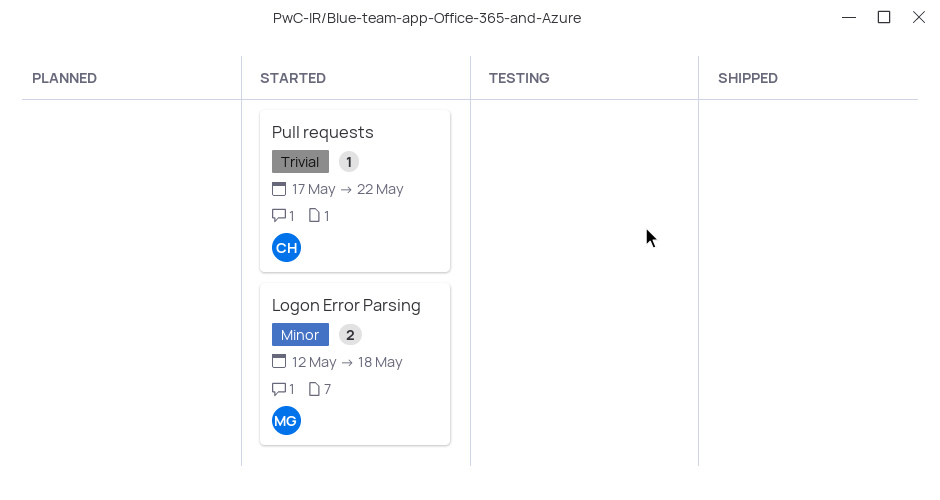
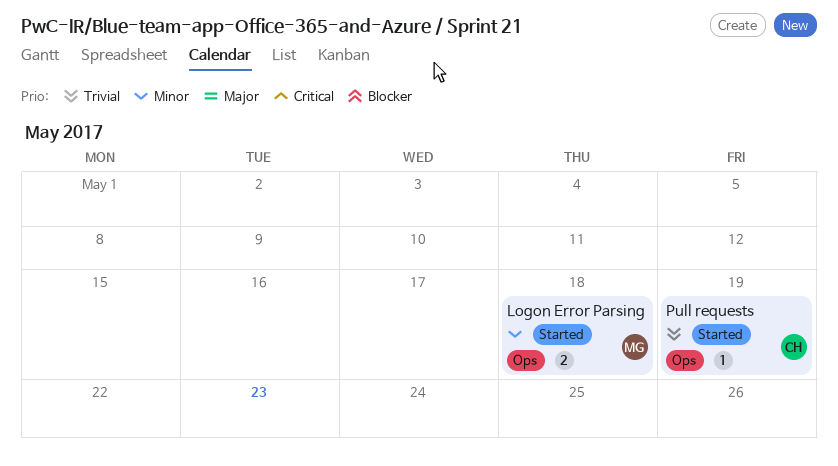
Pull requests, due: May 22 -> May 19

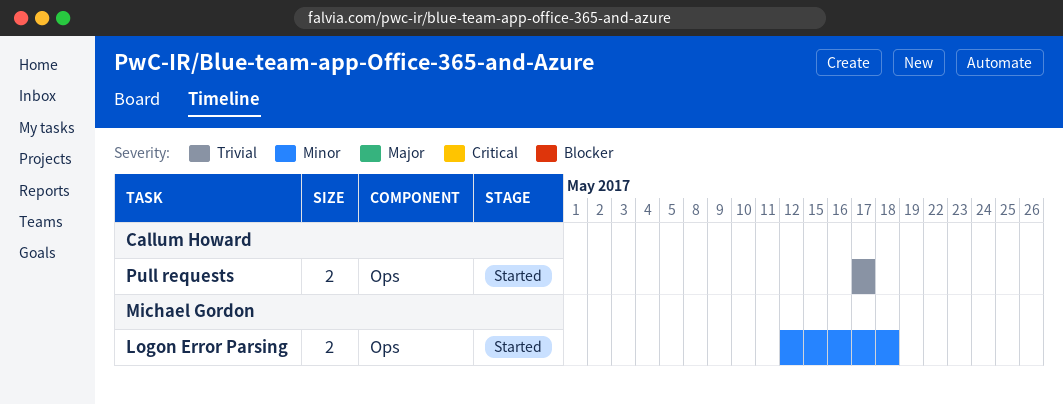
Pull requests, estimate: 1 -> 2
Pull requests, due: May 19 -> May 17

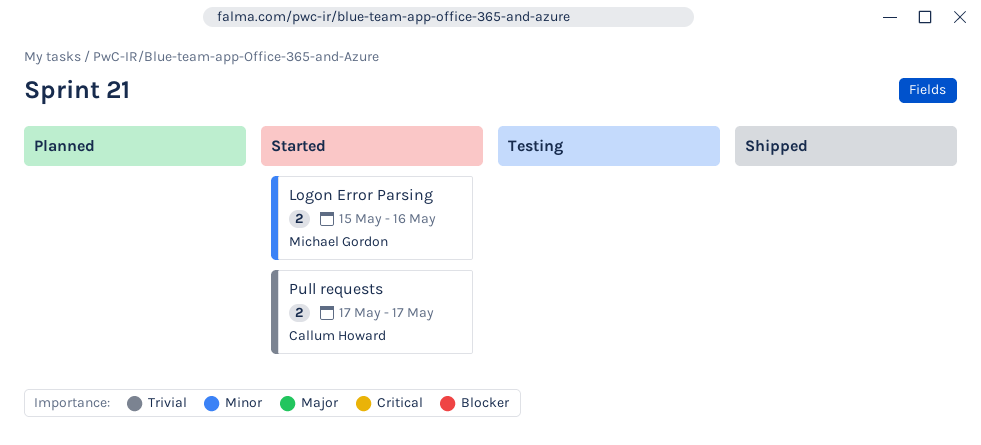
Logon Error Parsing, start: May 12 -> May 15
Logon Error Parsing, due: May 18 -> May 16

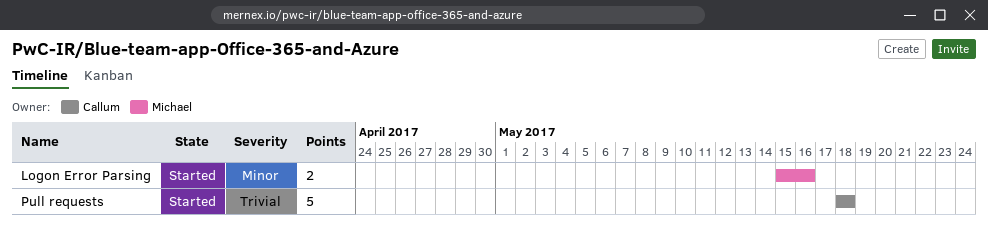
Pull requests, estimate: 2 -> 5
Pull requests, start: May 17 -> May 18
Pull requests, due: May 17 -> May 18

